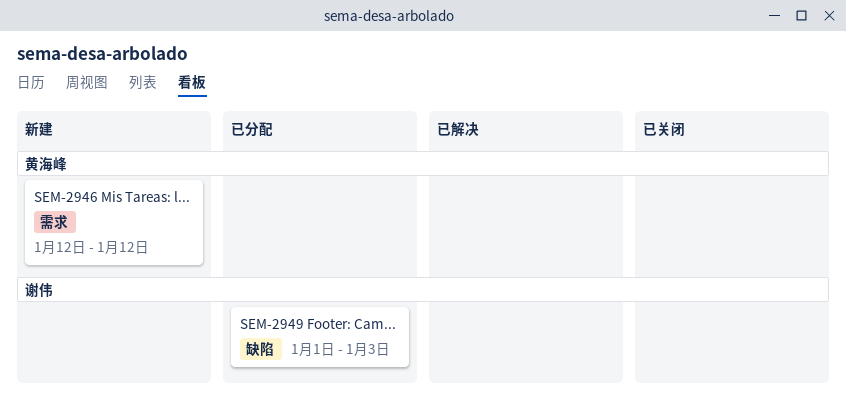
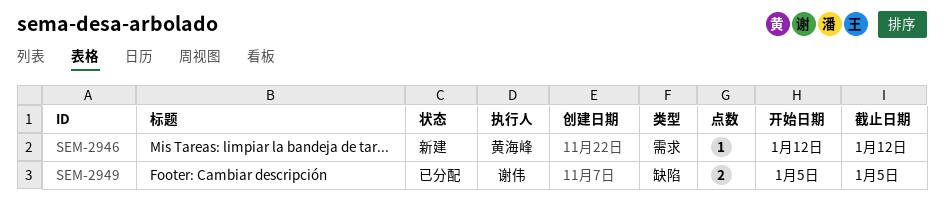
SEM-2949, start: Jan 1 -> Jan 5
SEM-2949, due: Jan 3 -> Jan 5

